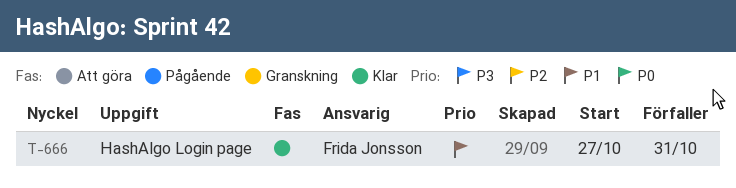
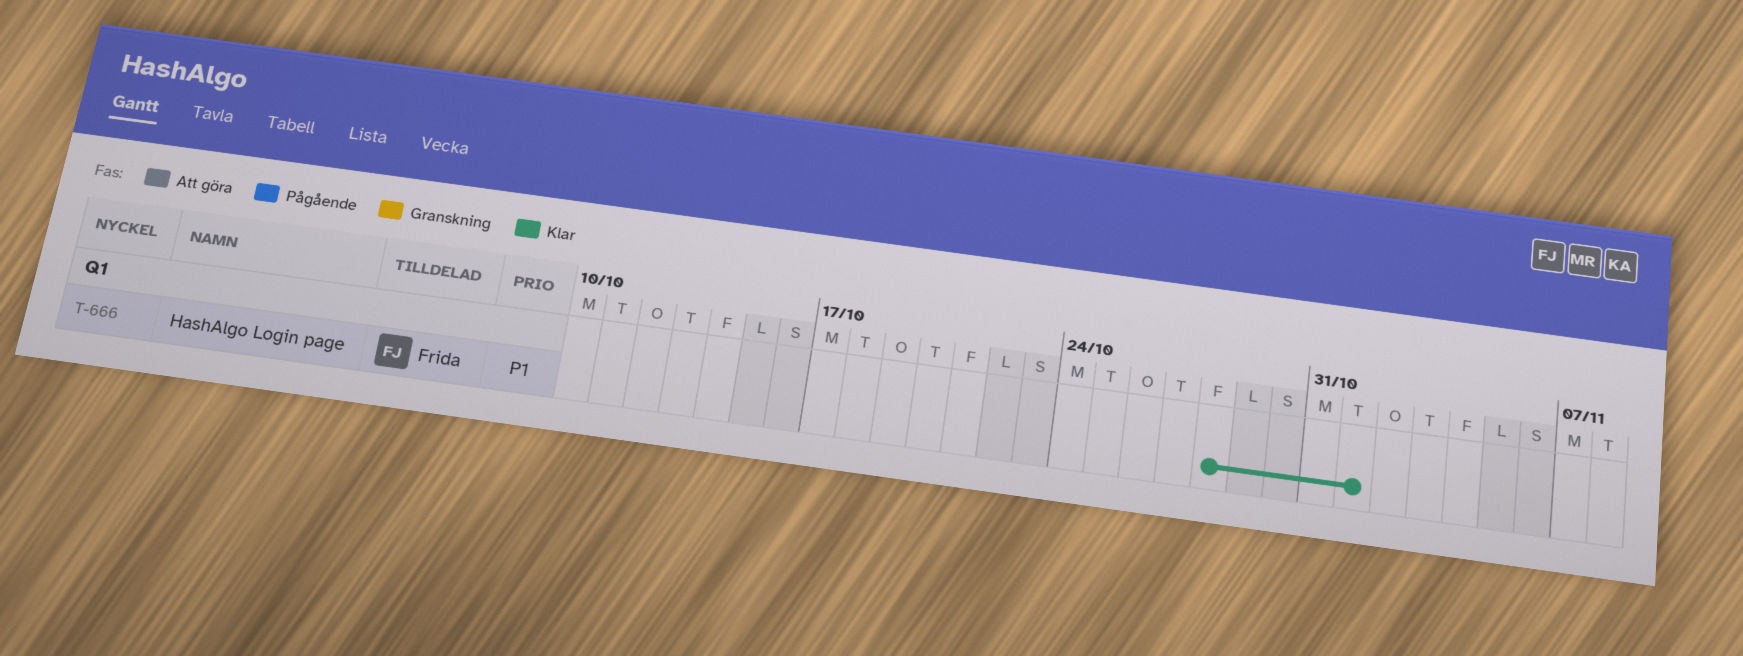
T-666, start: Oct 27 -> Oct 28
T-666, due: Oct 31 -> Nov 1

